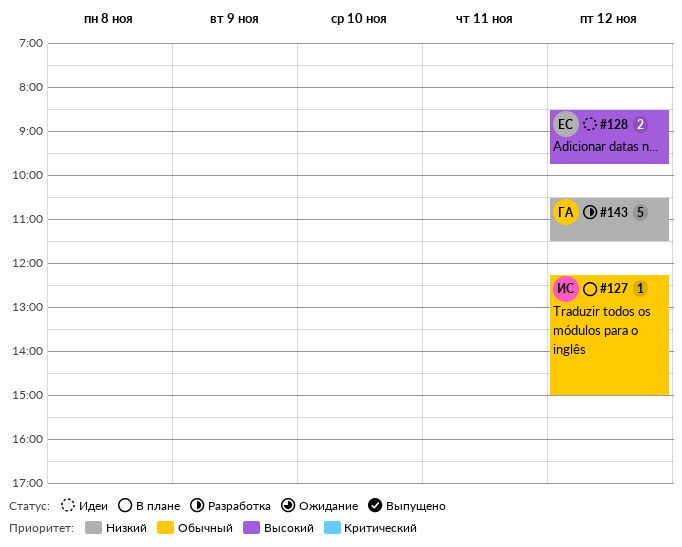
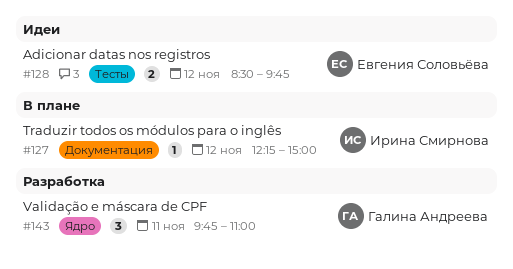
#143, estimate: 5 -> 3
#143, day: Nov 12 -> Nov 11
#143, begins: 10:30 -> 09:45
#143, ends: 11:30 -> 11:00

